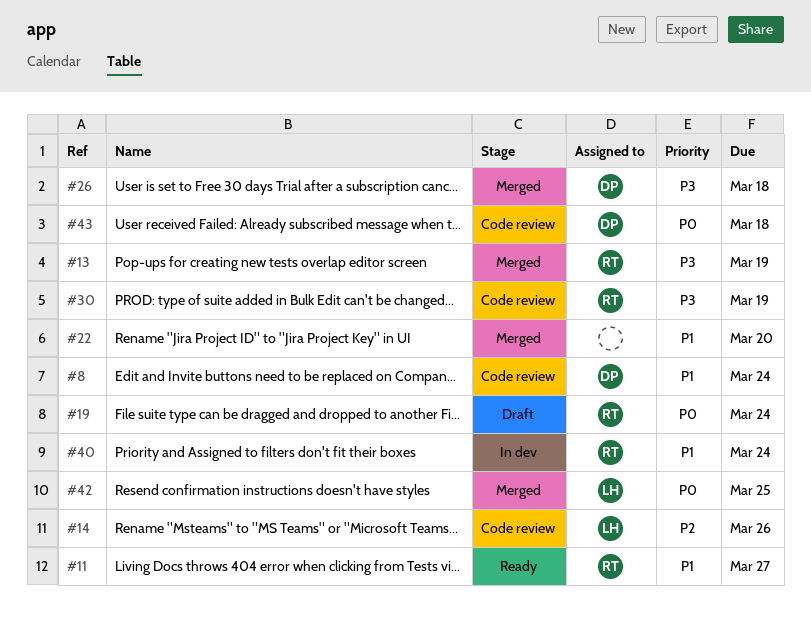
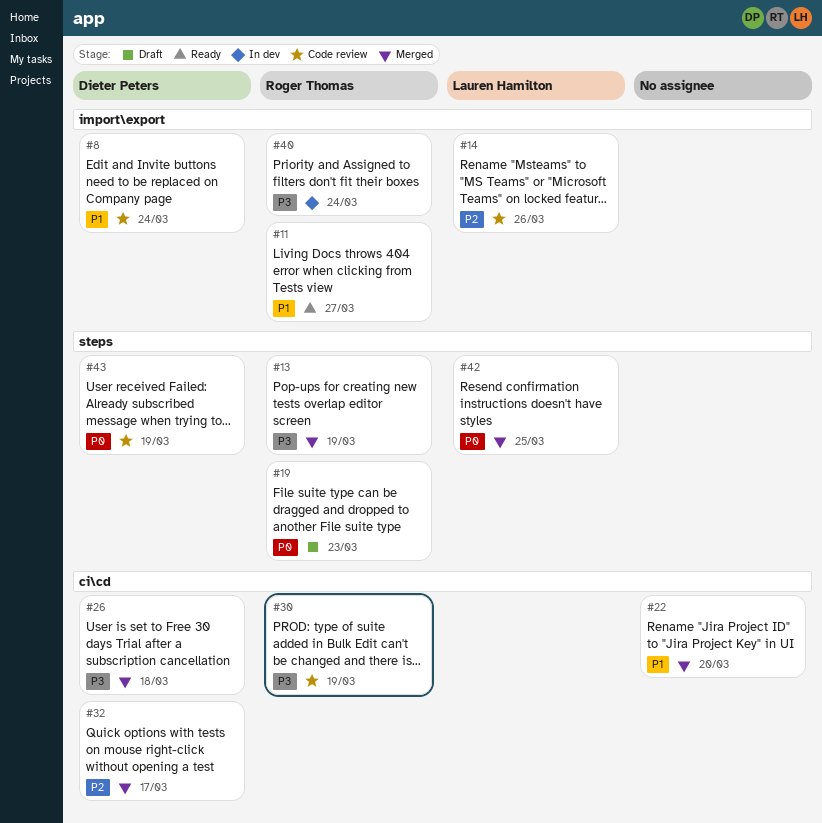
#19, due: Mar 24 -> Mar 23
#32: none -> present
#40, priority: P1 -> P3
#43, due: Mar 18 -> Mar 19

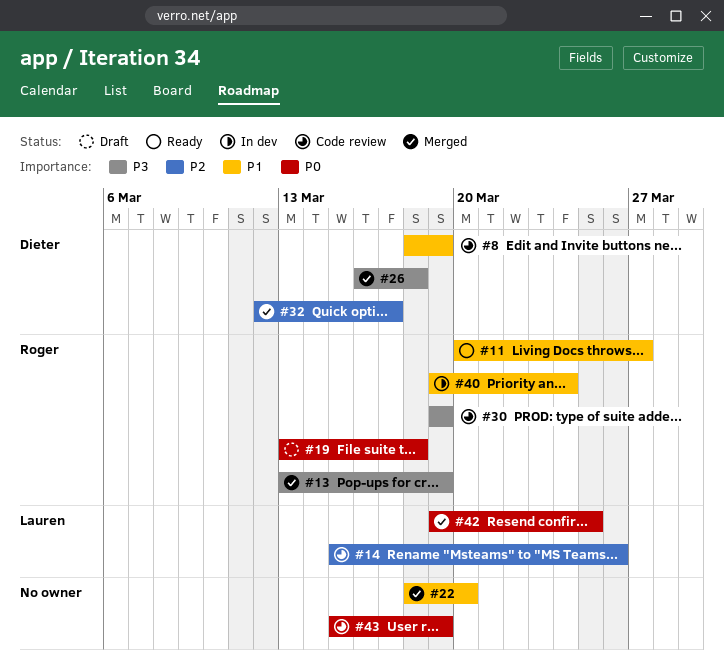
#8, due: Mar 24 -> Mar 19
#19, due: Mar 23 -> Mar 18
#40, priority: P3 -> P1
#43, owner: Dieter Peters -> none

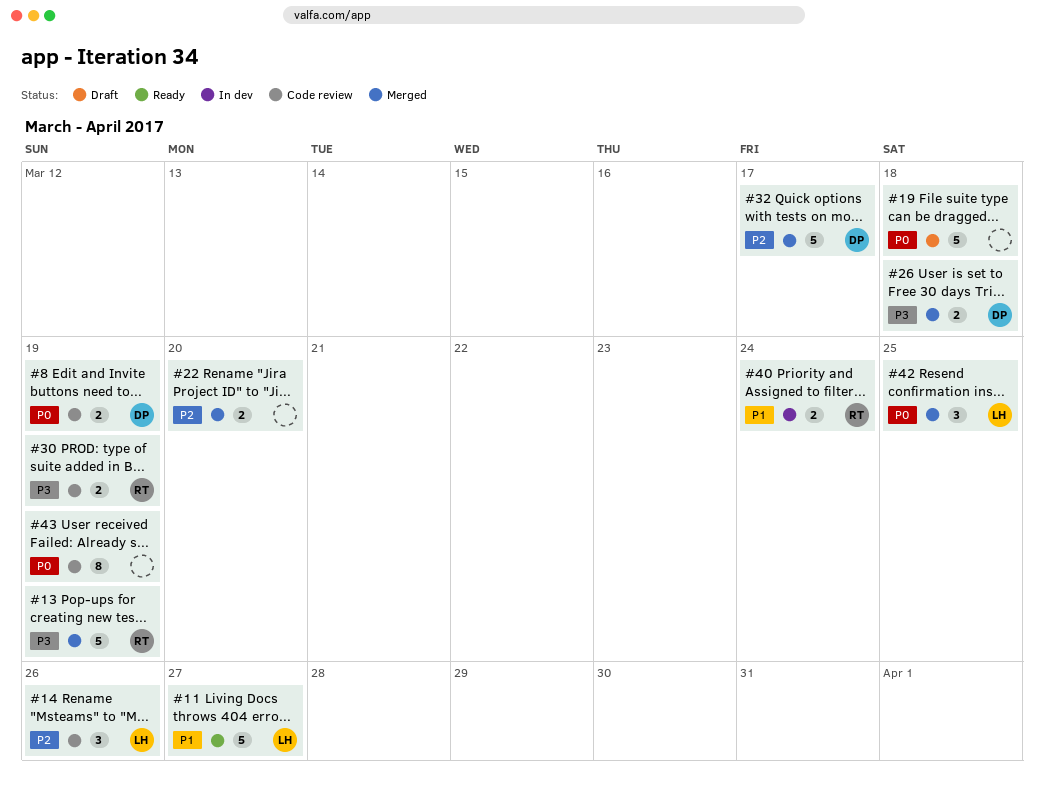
#8, priority: P1 -> P0
#11, owner: Roger -> Lauren
#19, owner: Roger -> none
#22, priority: P1 -> P2

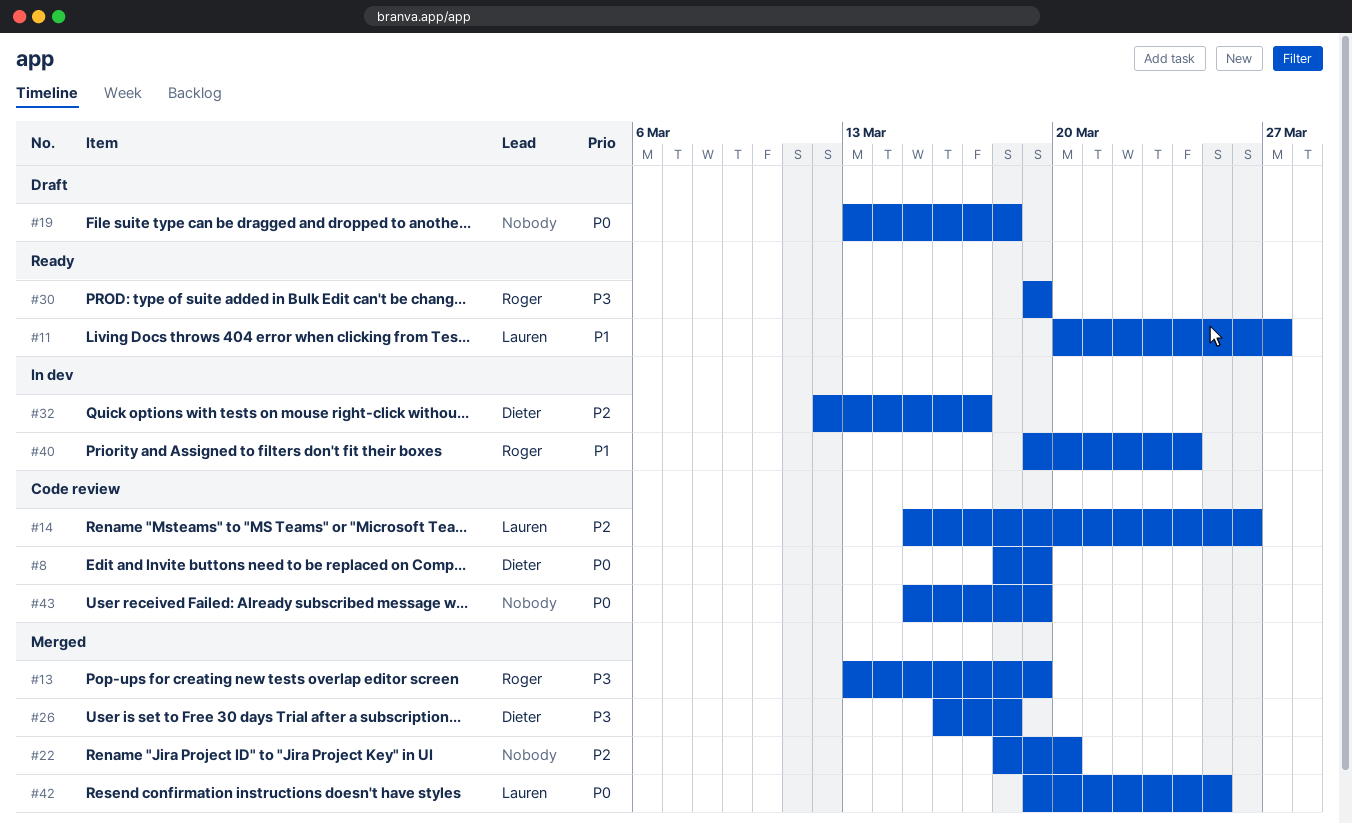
#30, status: Code review -> Ready
#32, status: Merged -> In dev

